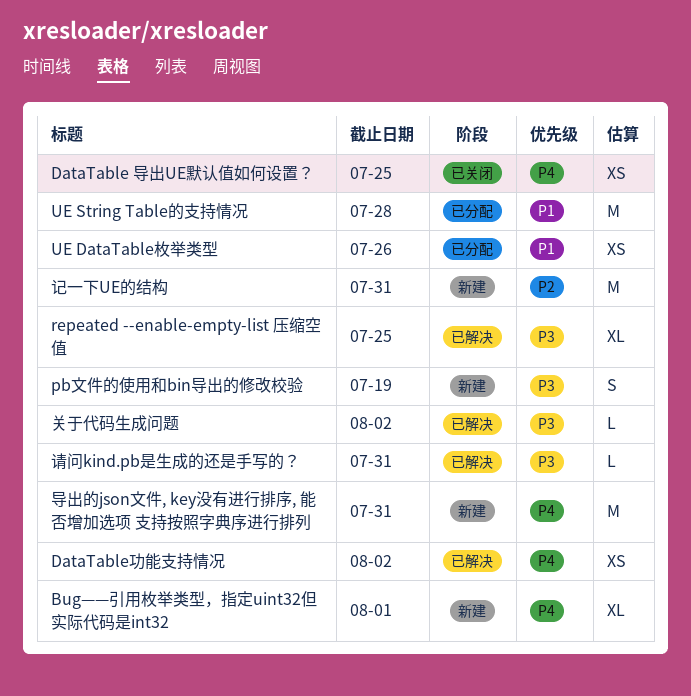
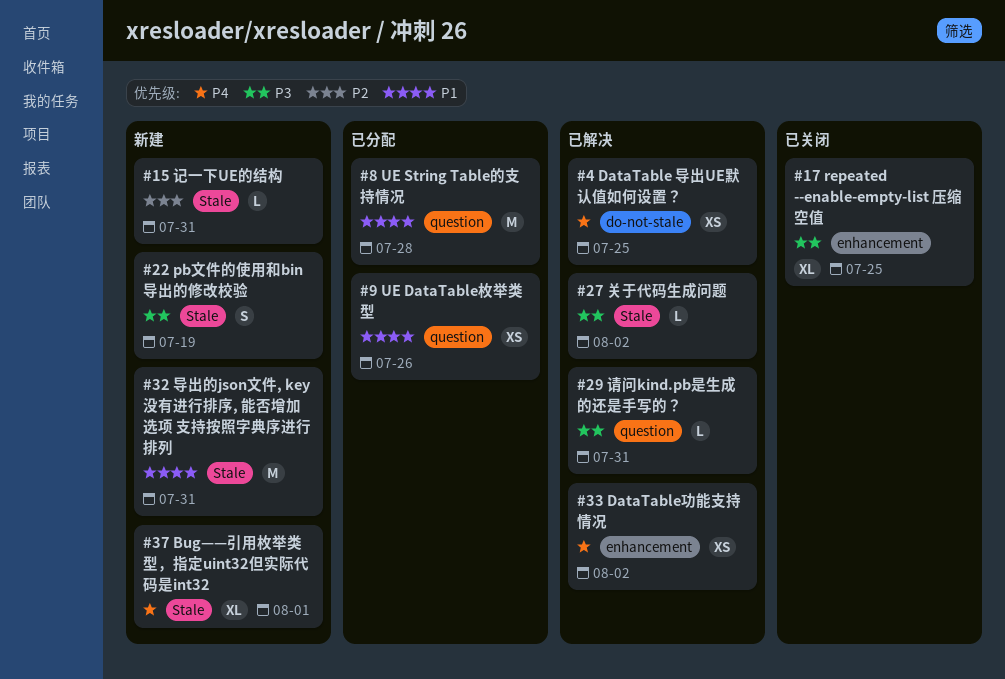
DataTable 导出UE默认值如何设置？, status: 已关闭 -> 已解决
repeated --enable-empty-list 压缩空值, status: 已解决 -> 已关闭
导出的json文件, key没有进行排序, 能否增加选项 支持按照字典序进行排列, priority: P4 -> P1
记一下UE的结构, estimate: M -> L

